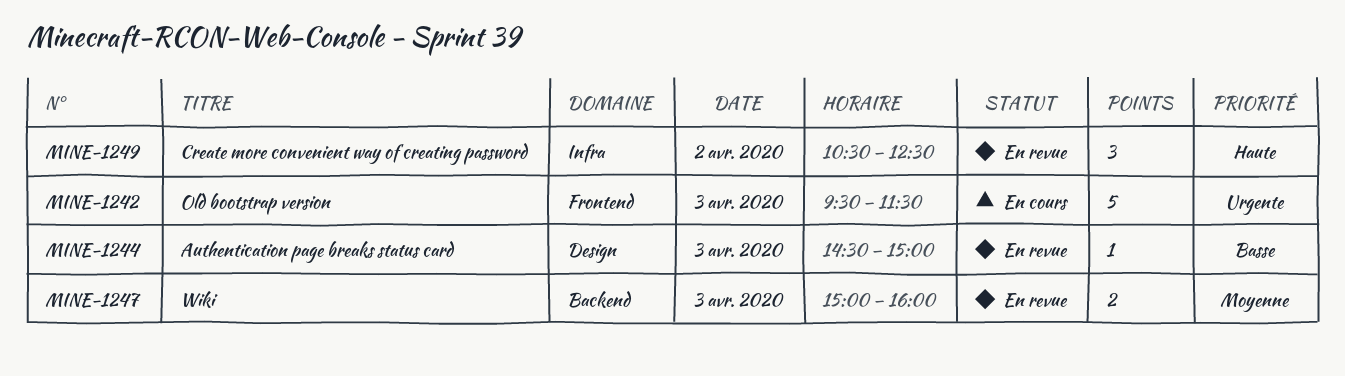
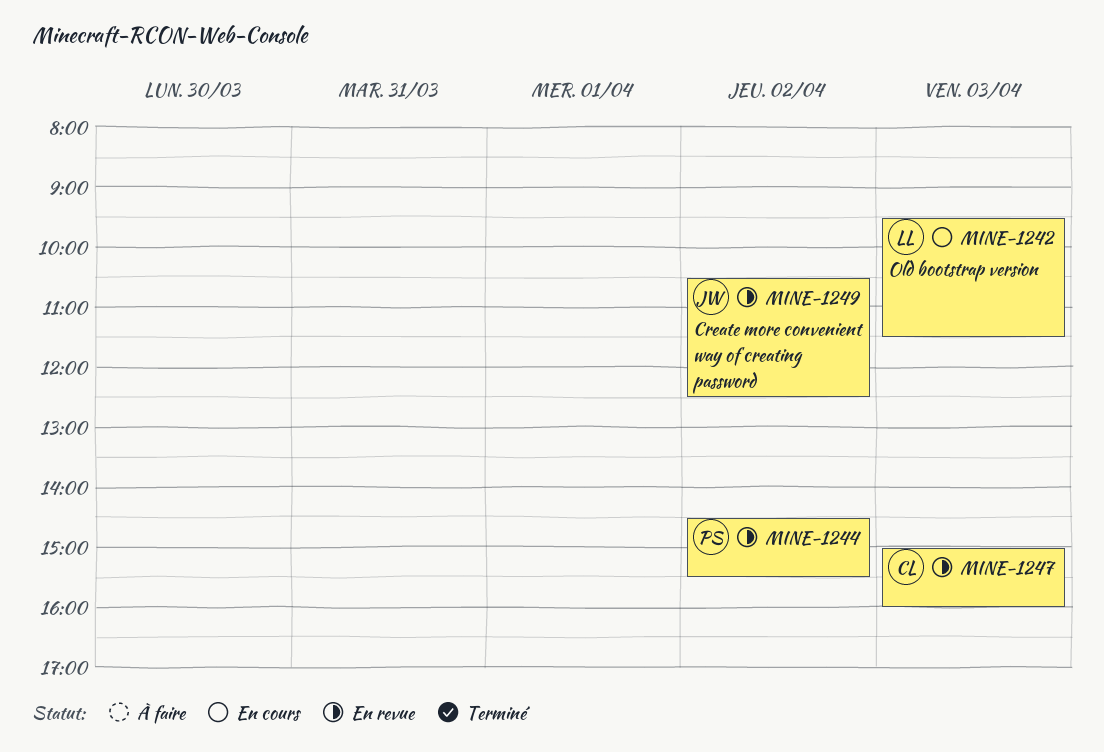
MINE-1244, day: Apr 3 -> Apr 2
MINE-1244, ends: 15:00 -> 15:30

